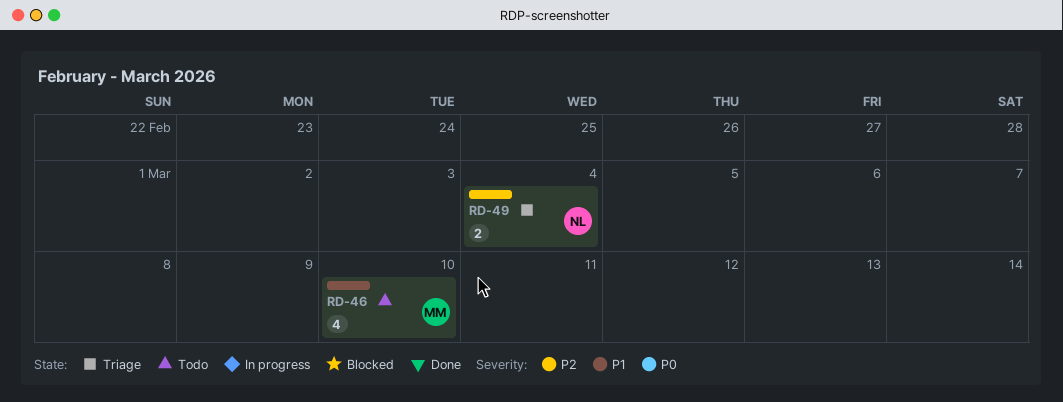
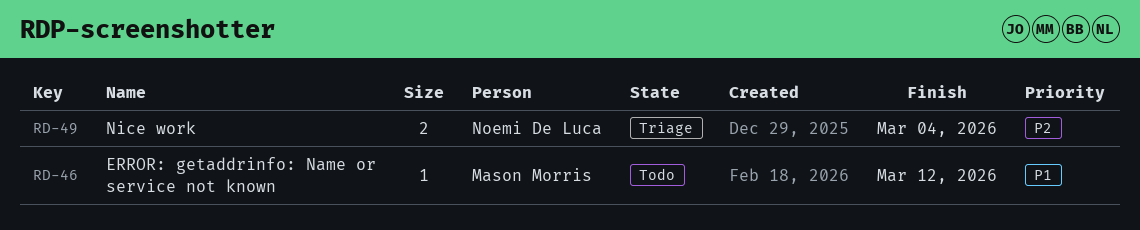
RD-46, estimate: 4 -> 1
RD-46, due: Mar 10 -> Mar 12

